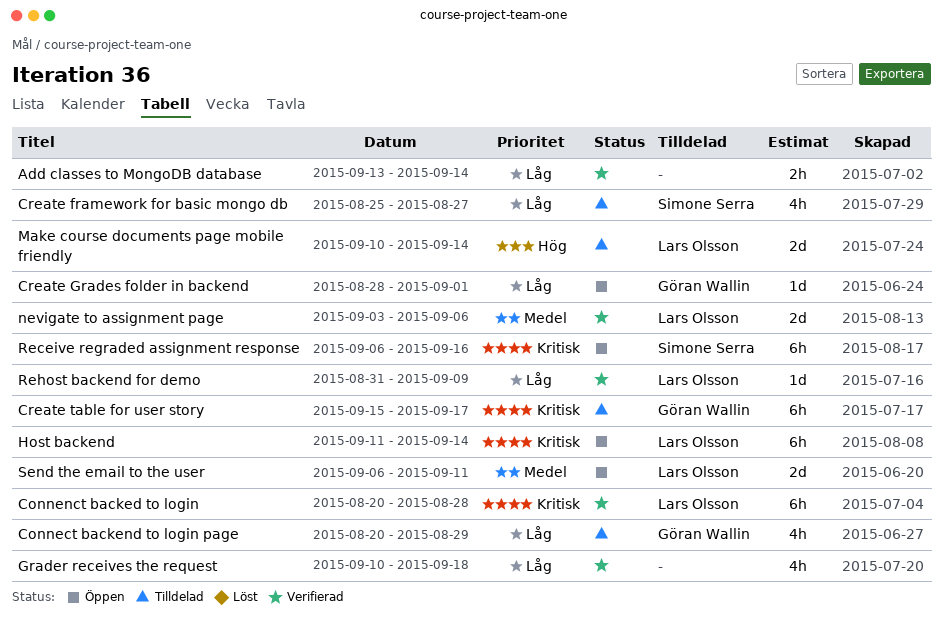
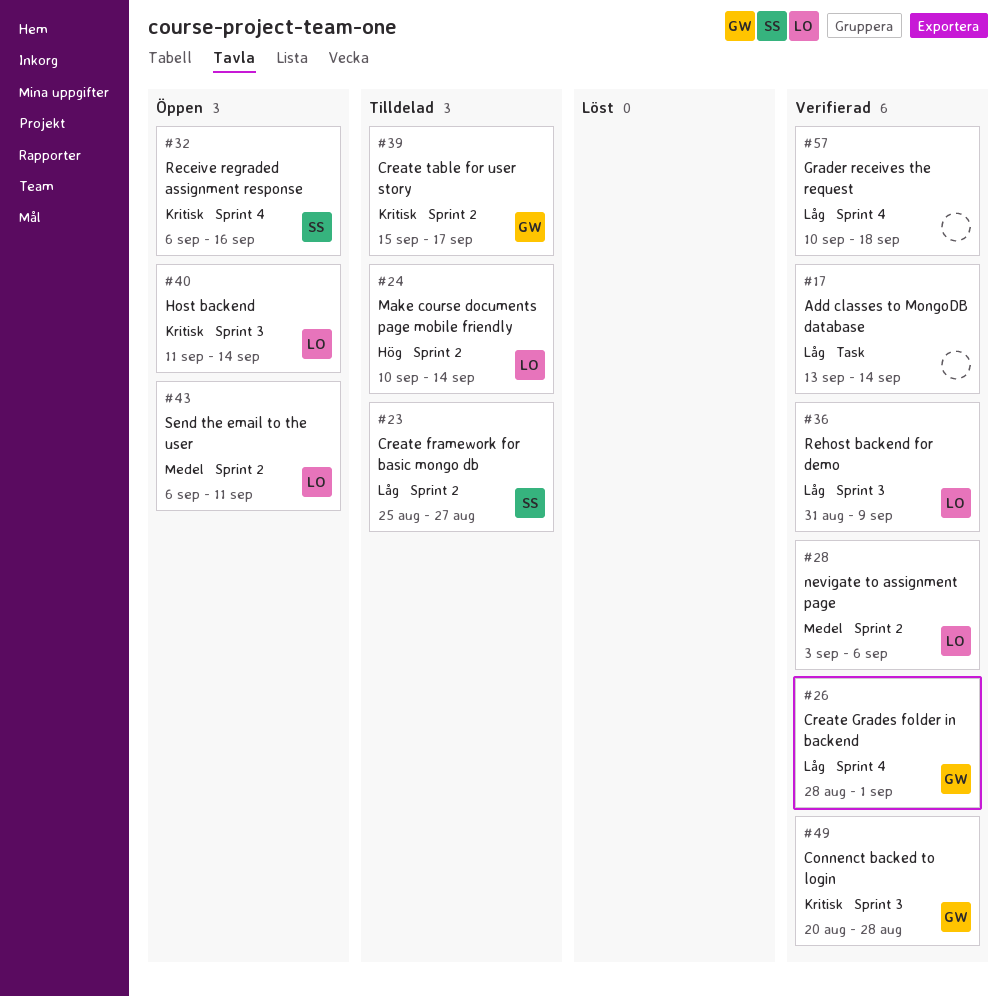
Connect backend to login page: present -> none
Connenct backed to login, owner: Lars Olsson -> Göran Wallin
Create Grades folder in backend, status: Öppen -> Verifierad

